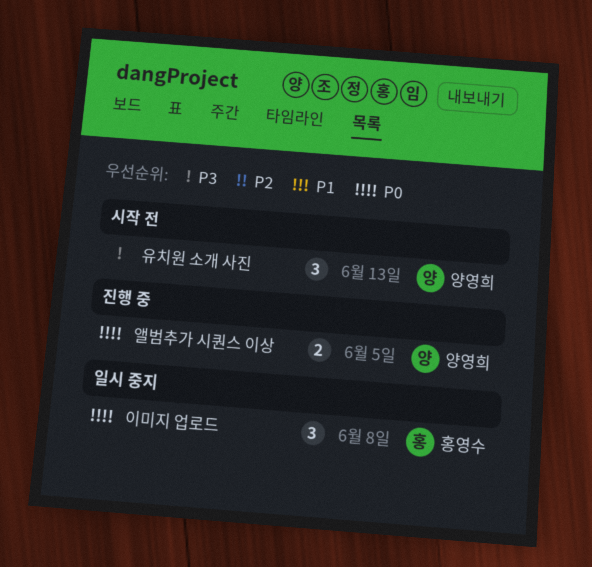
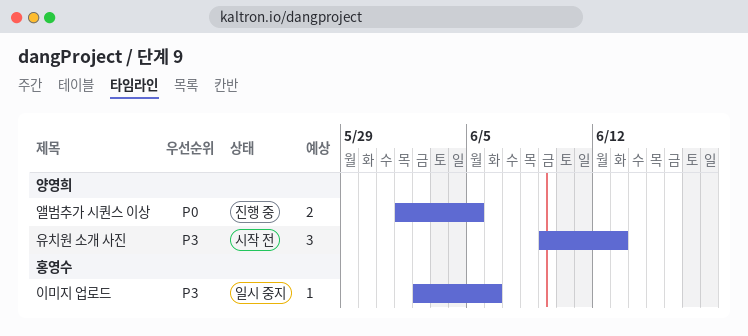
이미지 업로드, priority: P0 -> P3
이미지 업로드, estimate: 3 -> 1
이미지 업로드, due: Jun 8 -> Jun 6

